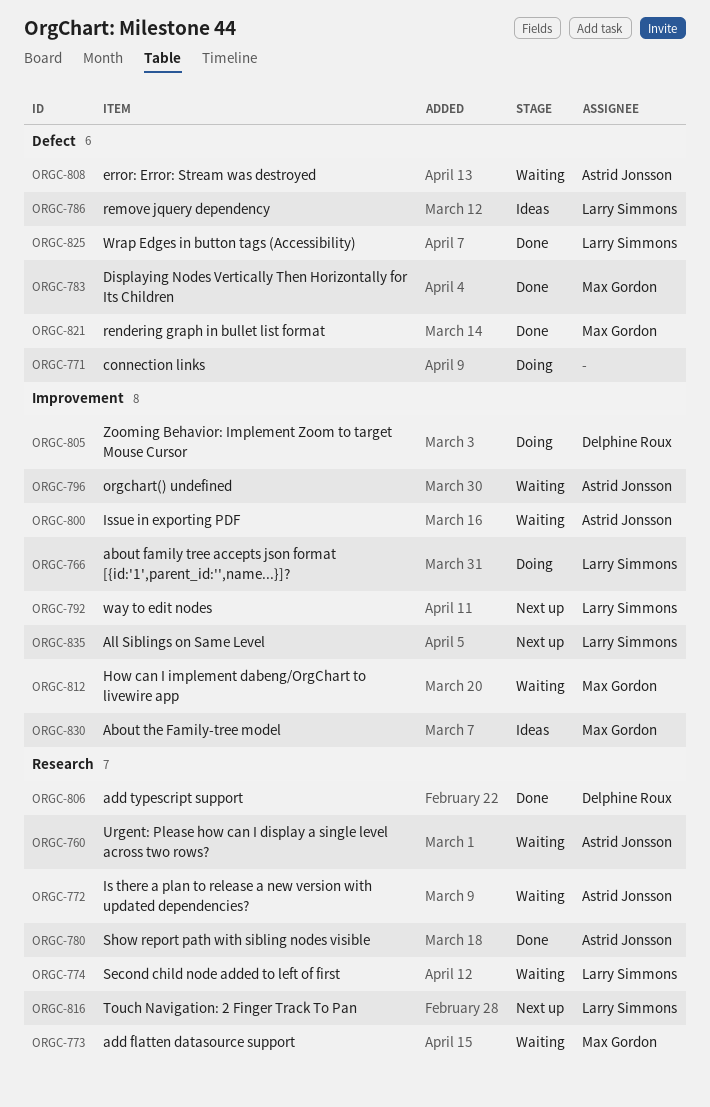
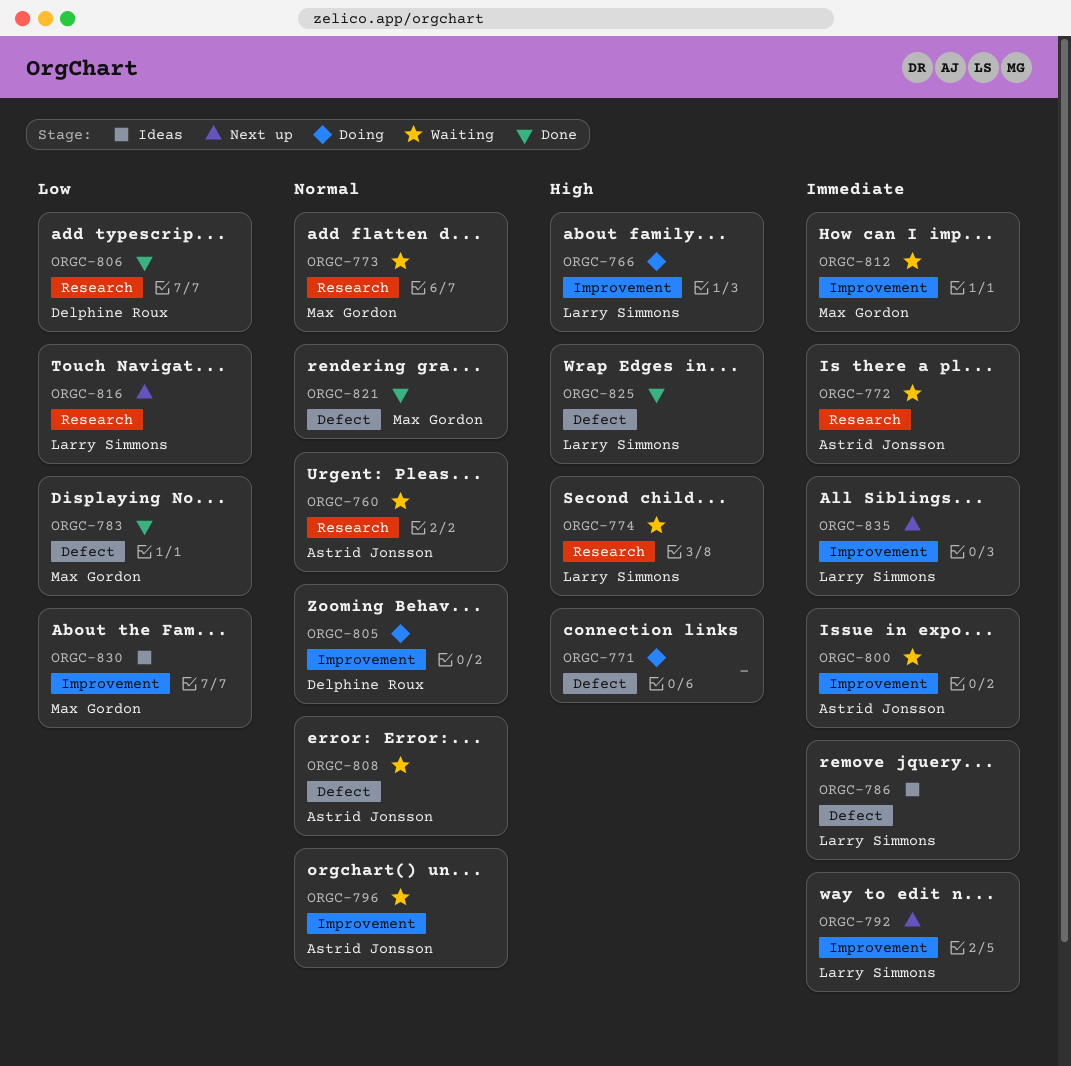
ORGC-780: present -> none

